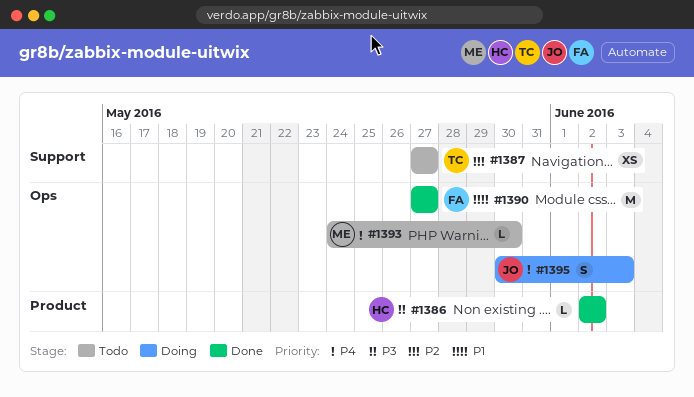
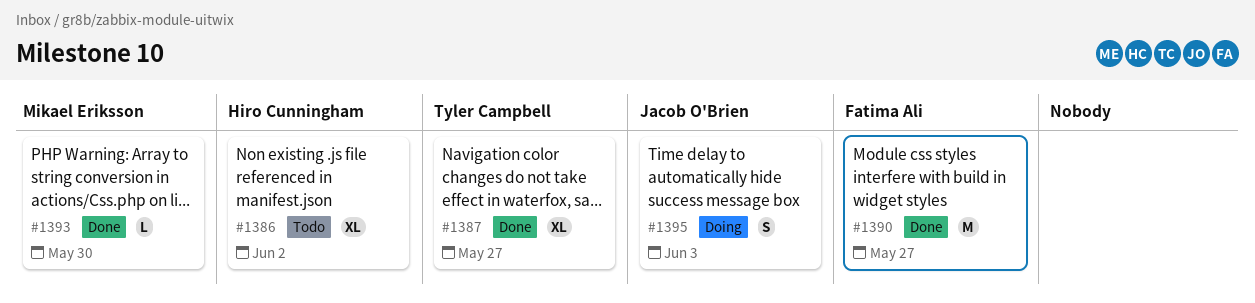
#1386, status: Done -> Todo
#1386, estimate: L -> XL
#1387, status: Todo -> Done
#1387, estimate: XS -> XL
#1393, status: Todo -> Done

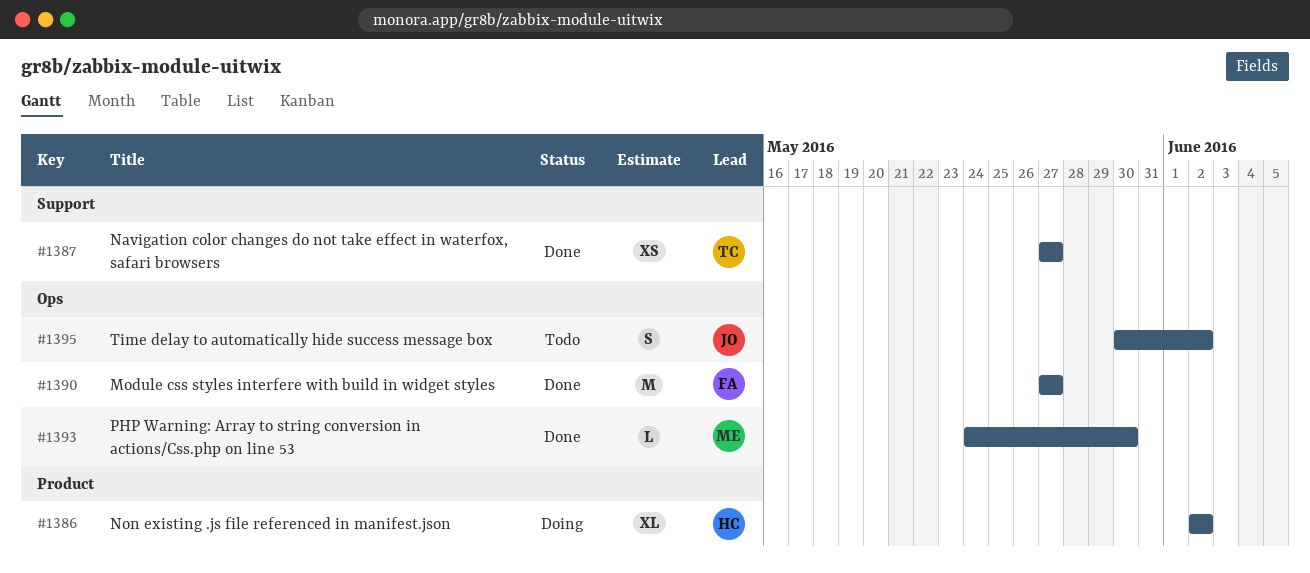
#1386, status: Todo -> Doing
#1387, estimate: XL -> XS
#1395, status: Doing -> Todo
#1395, due: Jun 3 -> Jun 2

